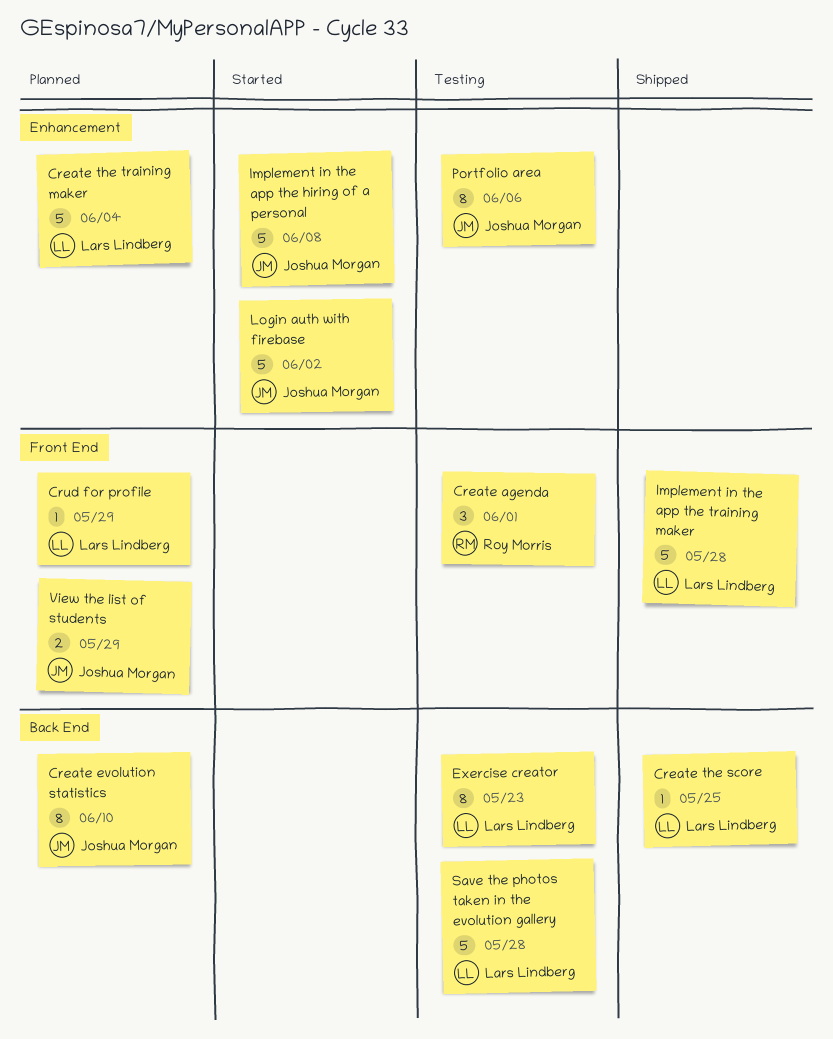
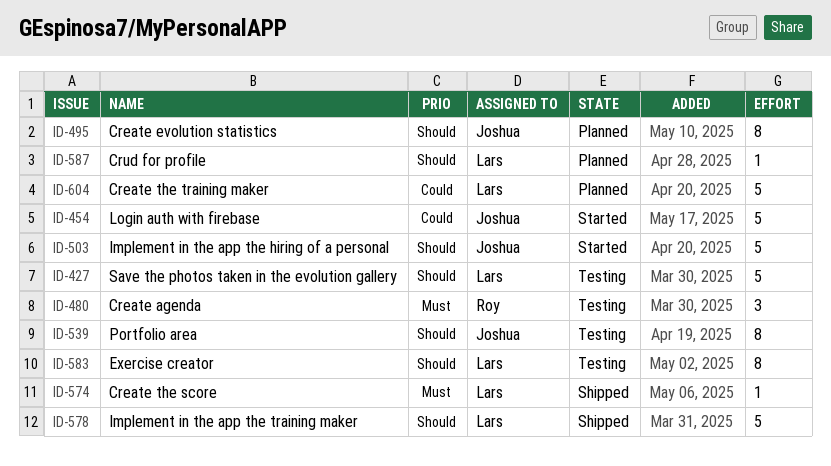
View the list of students: present -> none

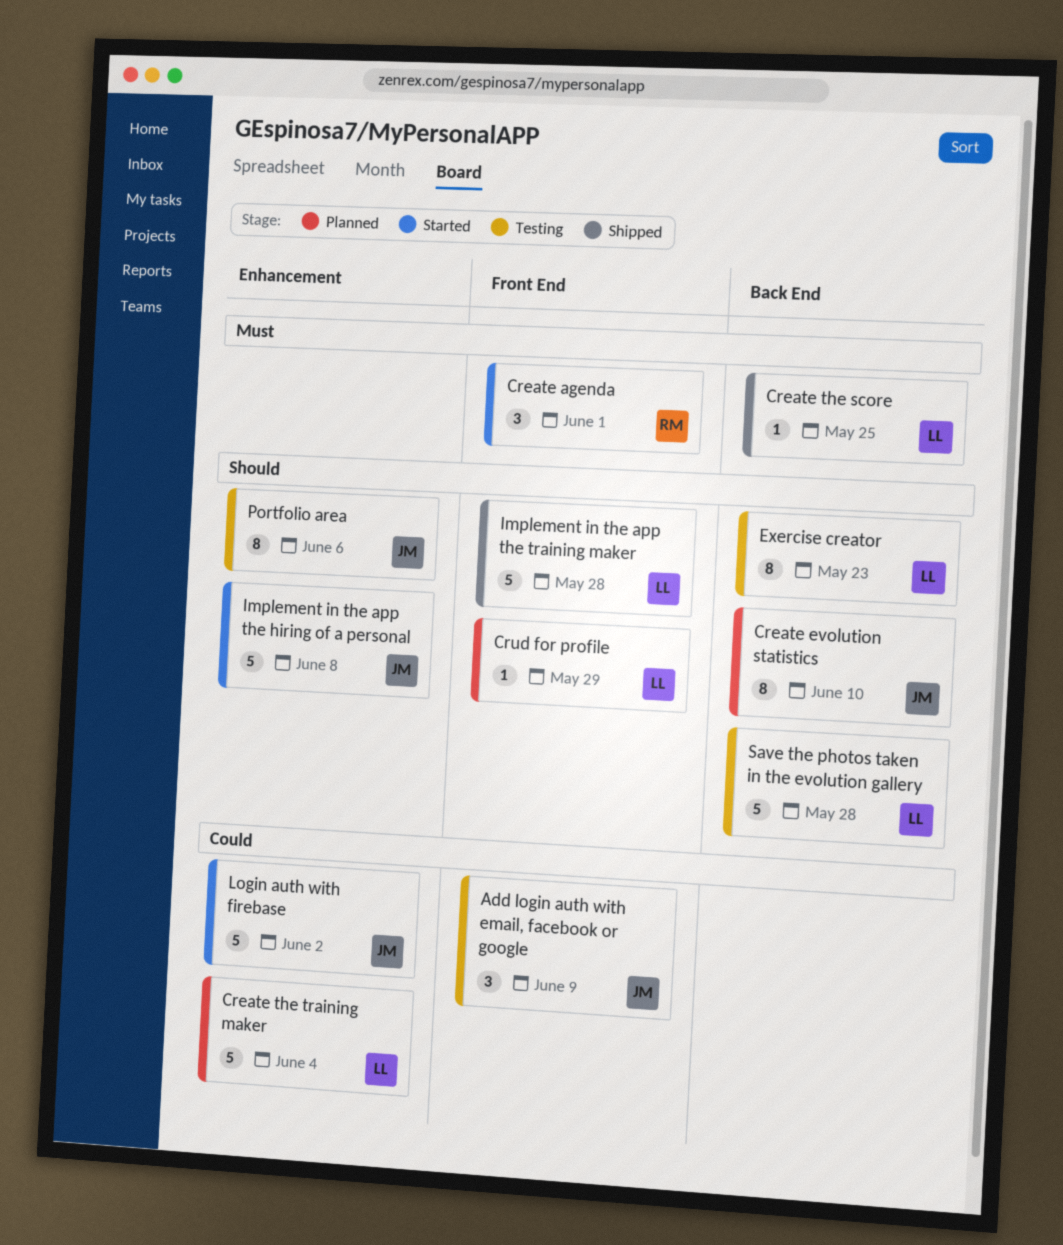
Add login auth with email, facebook or google: none -> present
Create agenda, status: Testing -> Started

